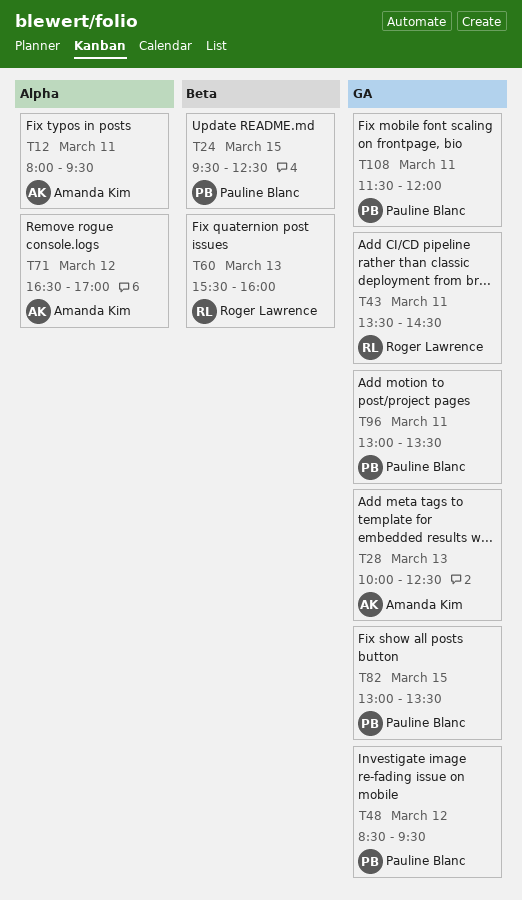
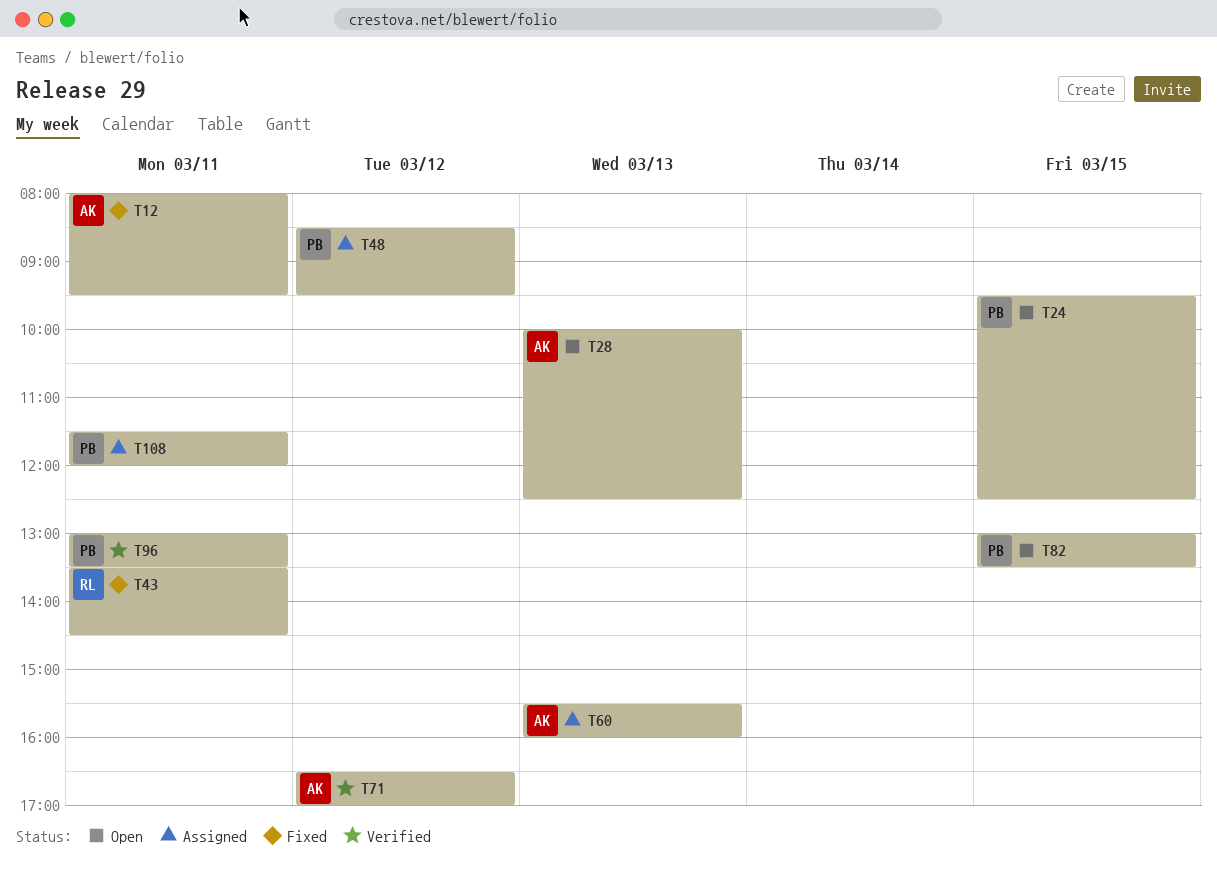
T60, owner: Roger Lawrence -> Amanda Kim

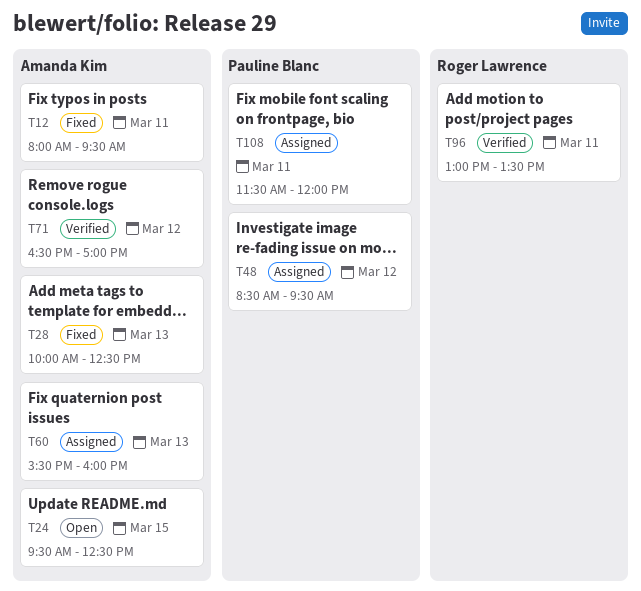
T24, owner: Pauline Blanc -> Amanda Kim
T28, status: Open -> Fixed
T43: present -> none
T82: present -> none
T96, owner: Pauline Blanc -> Roger Lawrence

